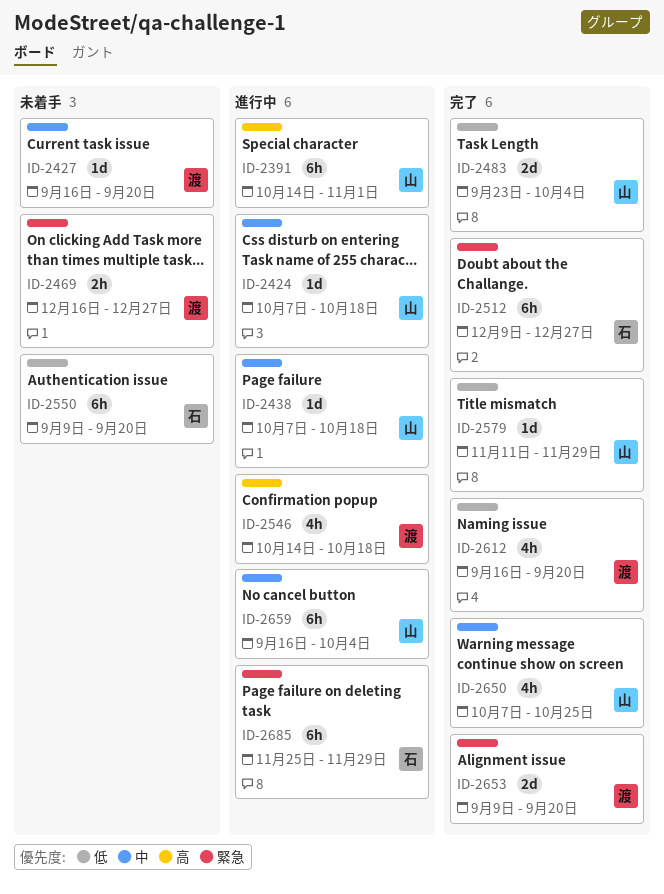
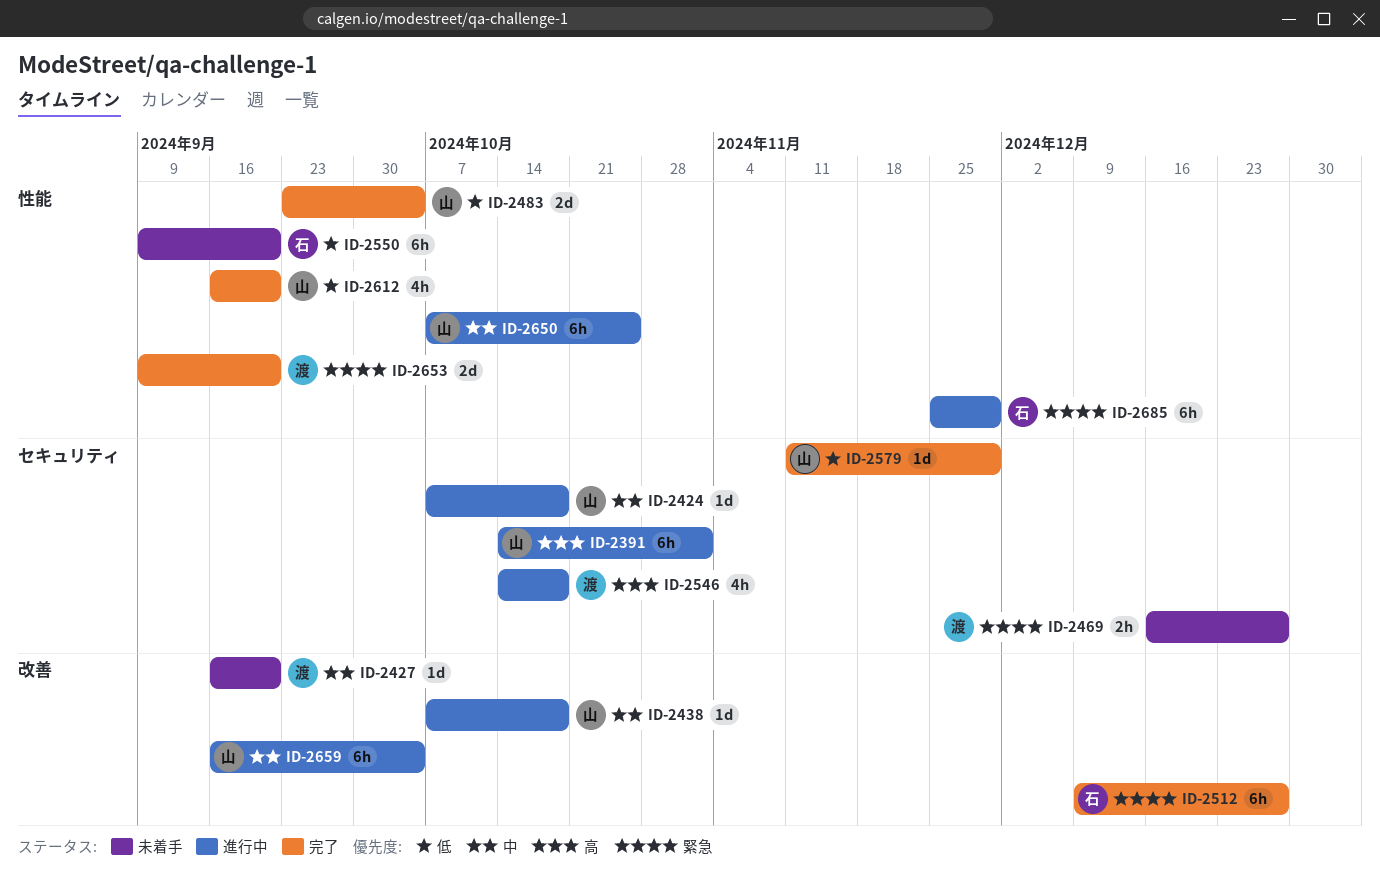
ID-2612, owner: 渡 -> 山
ID-2650, status: 完了 -> 進行中
ID-2650, estimate: 4h -> 6h

